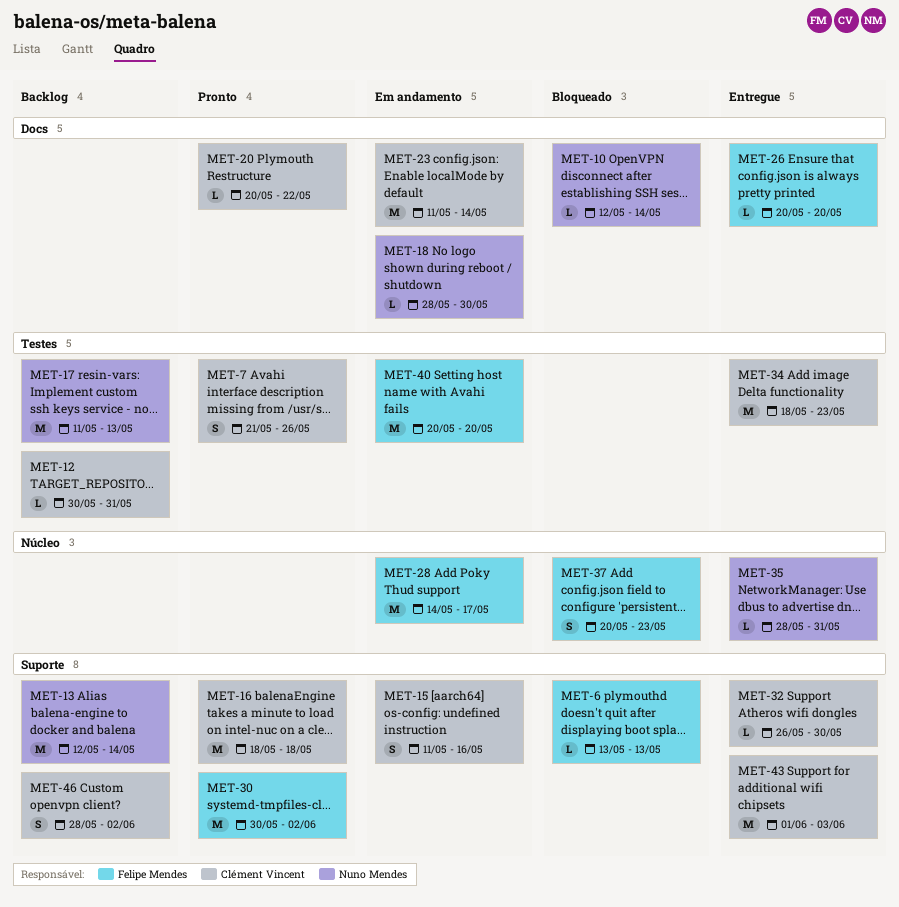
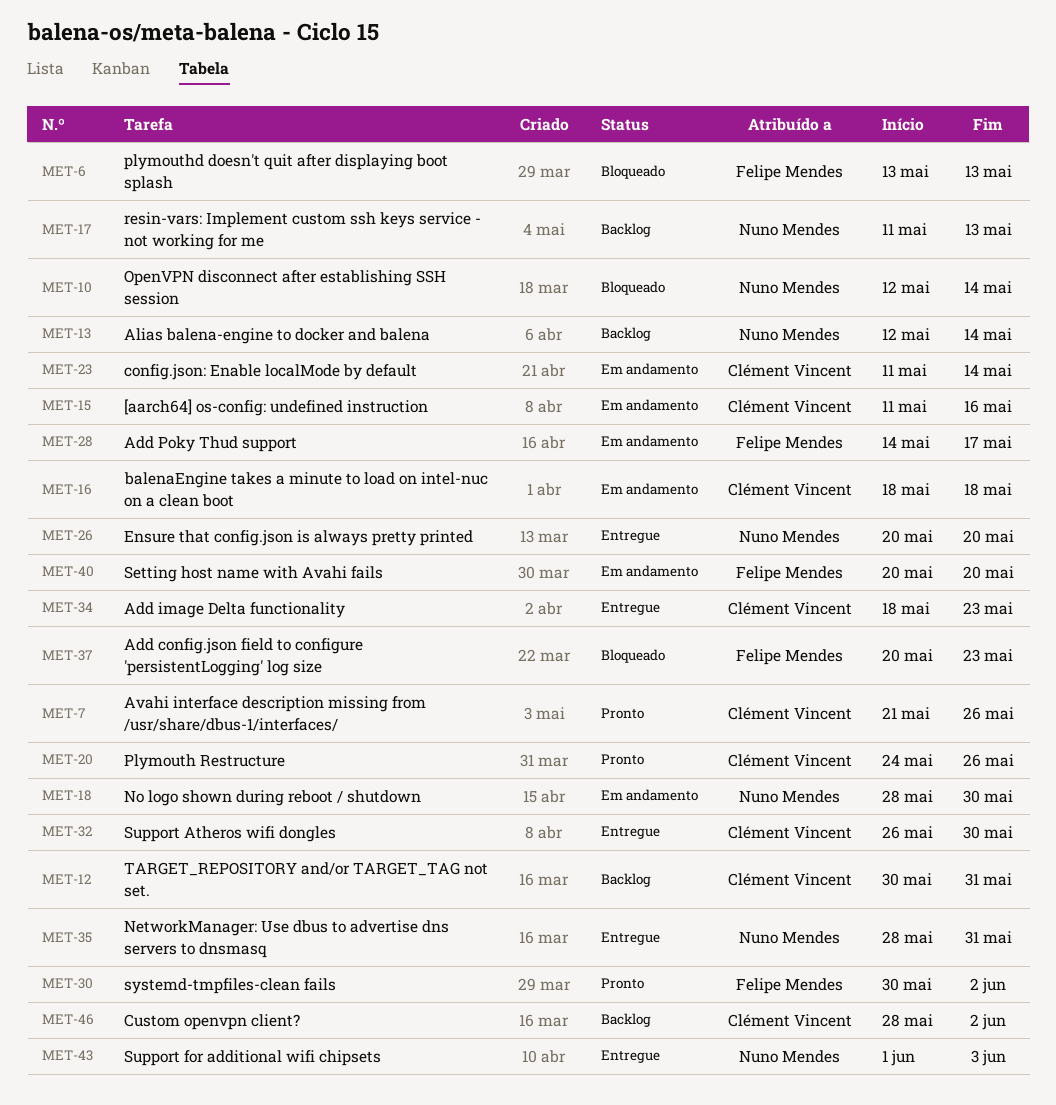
MET-16, status: Pronto -> Em andamento
MET-20, start: May 20 -> May 24
MET-20, due: May 22 -> May 26
MET-26, owner: Felipe Mendes -> Nuno Mendes
MET-43, owner: Clément Vincent -> Nuno Mendes

